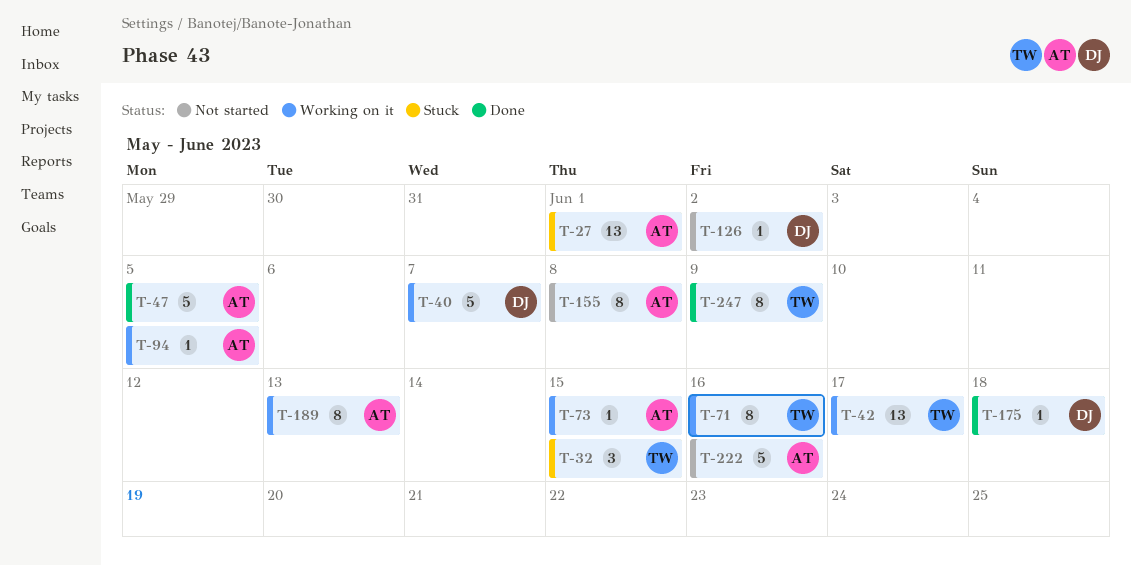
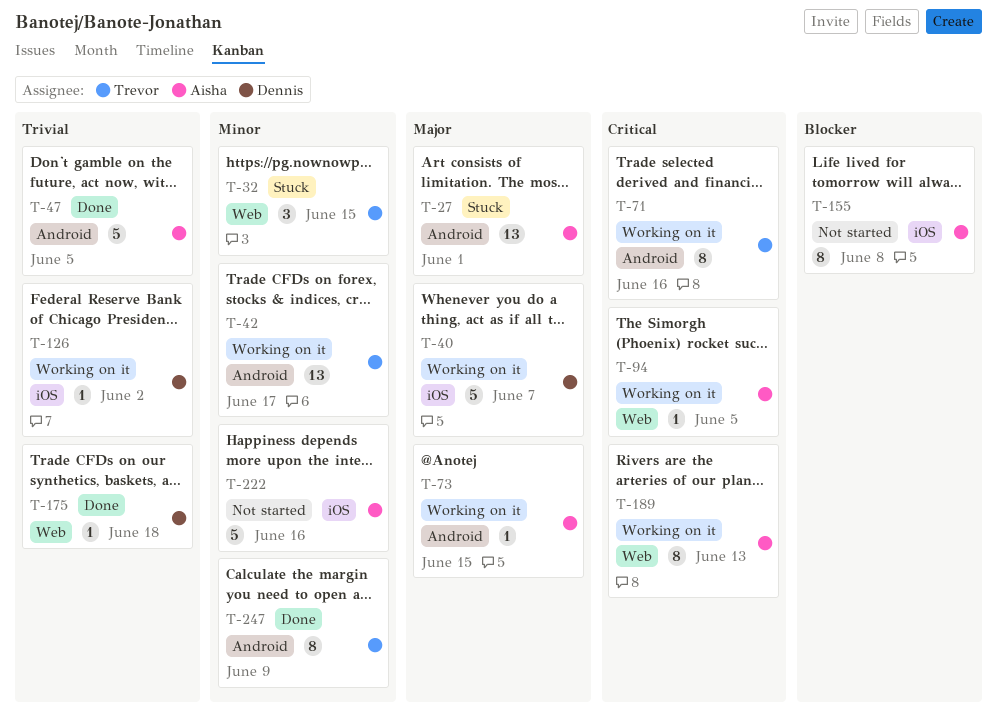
T-126, status: Not started -> Working on it

